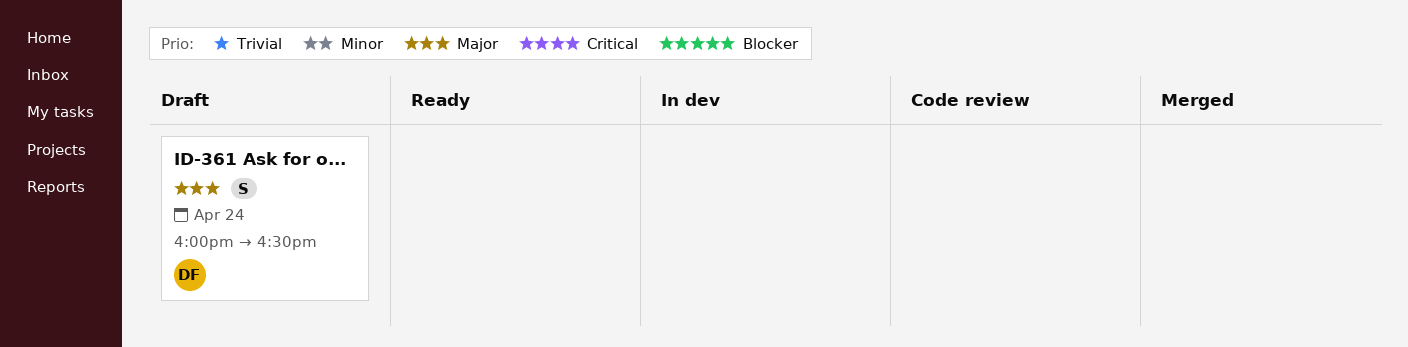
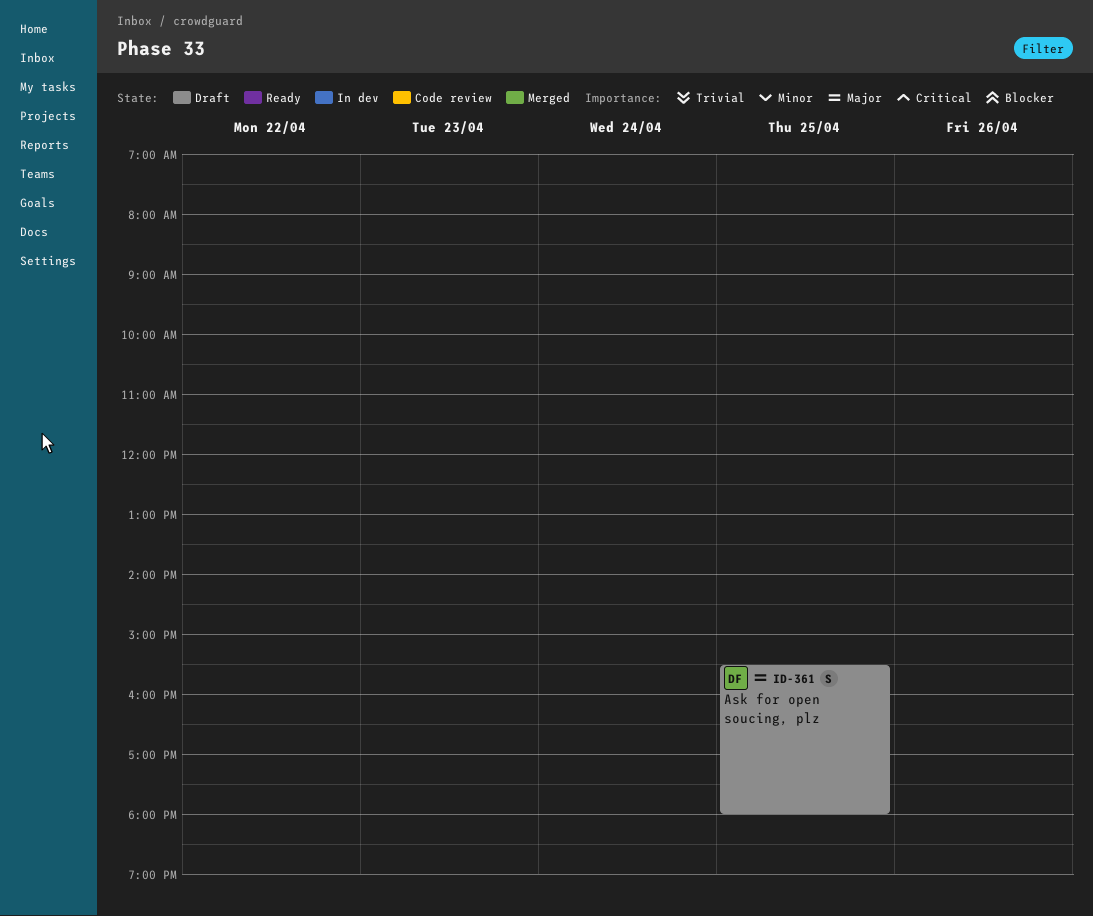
ID-361, day: Apr 24 -> Apr 25
ID-361, begins: 16:00 -> 15:30
ID-361, ends: 16:30 -> 18:00

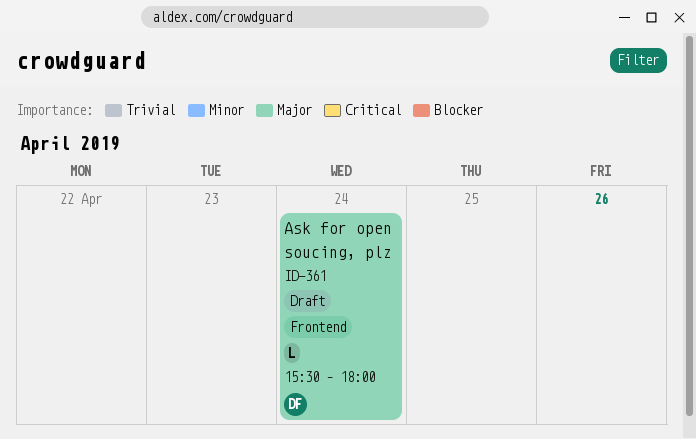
ID-361, estimate: S -> L
ID-361, day: Apr 25 -> Apr 24

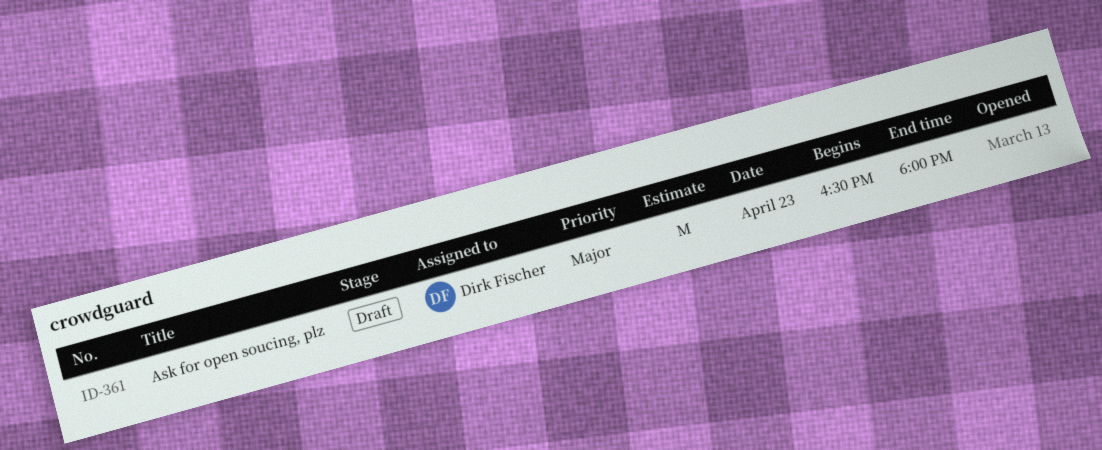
ID-361, estimate: L -> M
ID-361, day: Apr 24 -> Apr 23
ID-361, begins: 15:30 -> 16:30

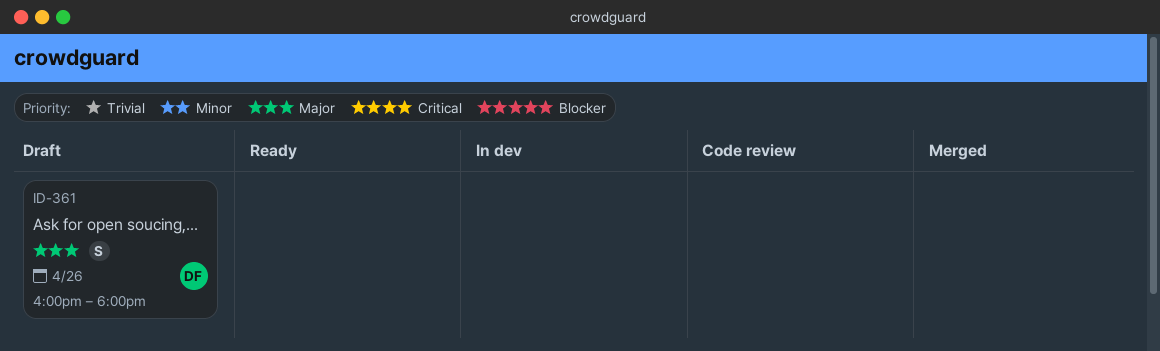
ID-361, estimate: M -> S
ID-361, day: Apr 23 -> Apr 26
ID-361, begins: 16:30 -> 16:00

